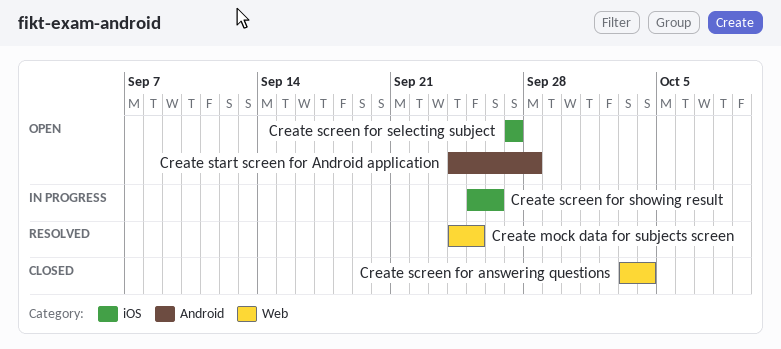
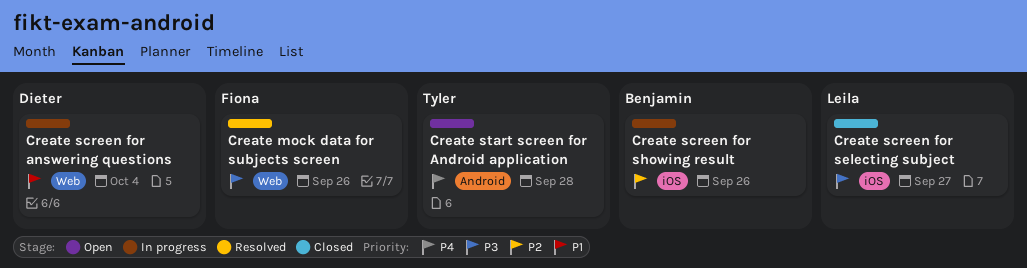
Create mock data for subjects screen, due: Sep 25 -> Sep 26
Create screen for answering questions, status: Closed -> In progress
Create screen for selecting subject, status: Open -> Closed

